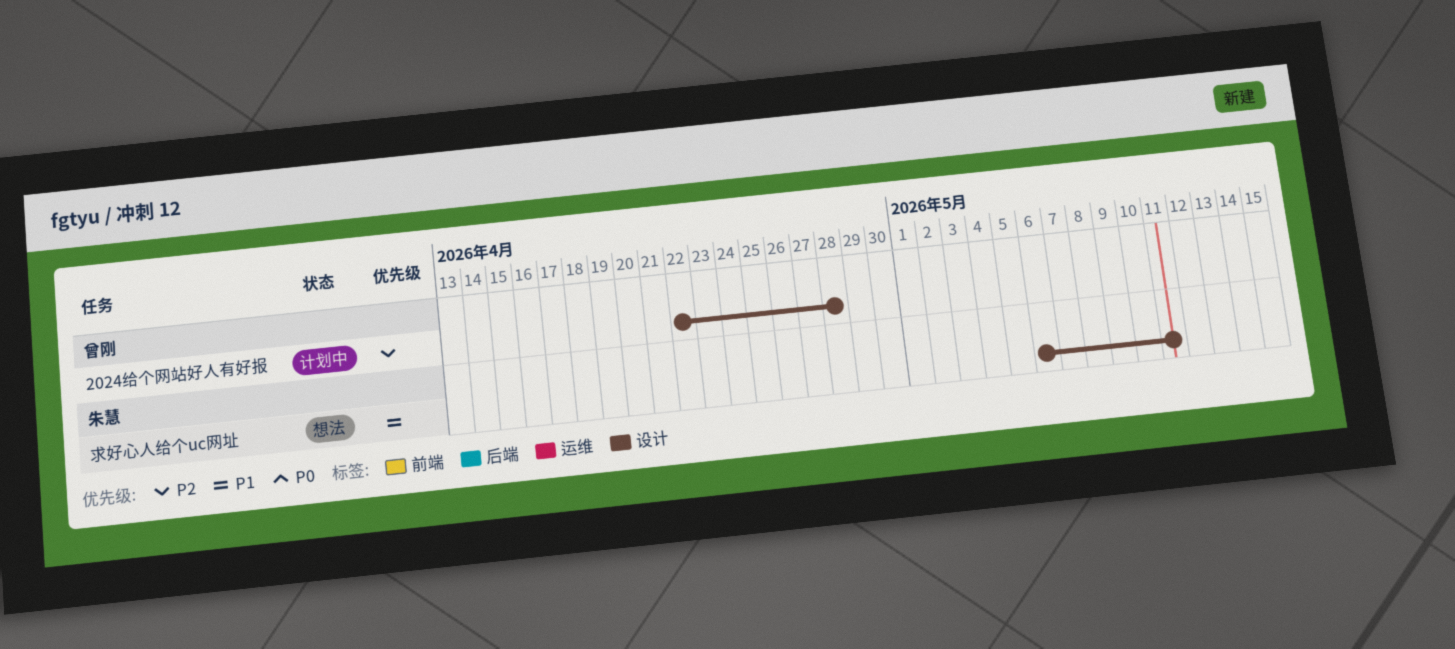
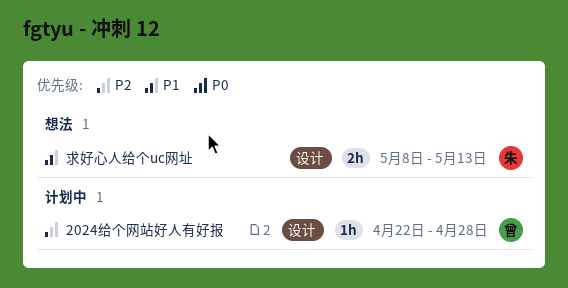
求好心人给个uc网址, start: May 6 -> May 8
求好心人给个uc网址, due: May 11 -> May 13

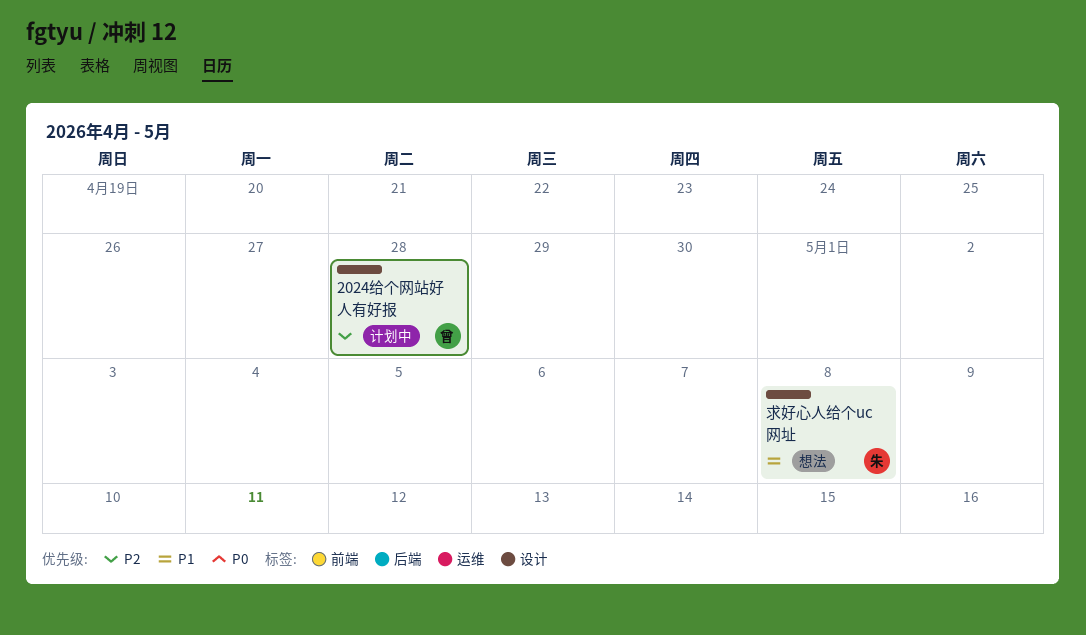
求好心人给个uc网址, due: May 13 -> May 8

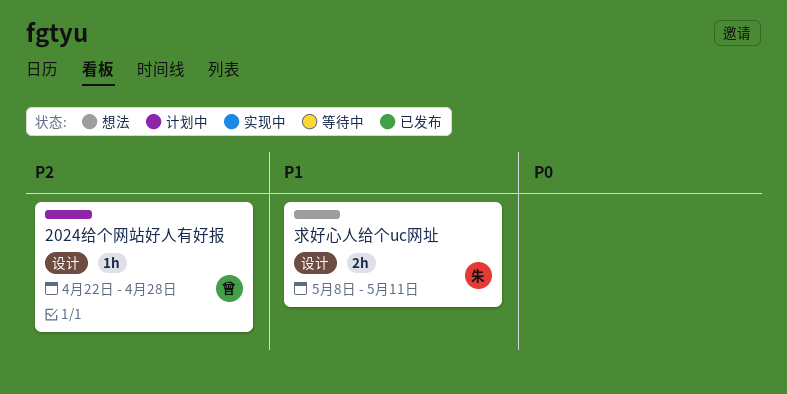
求好心人给个uc网址, due: May 8 -> May 11

